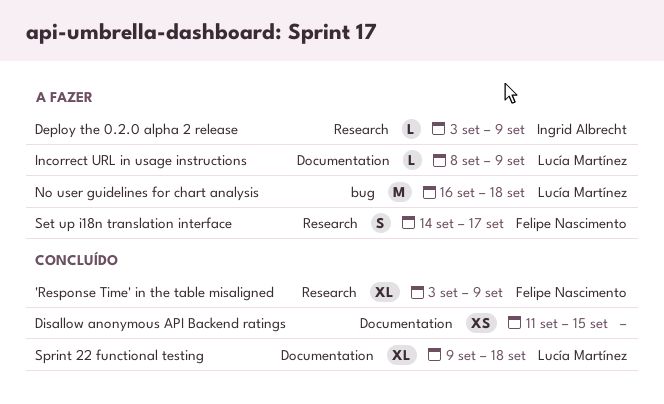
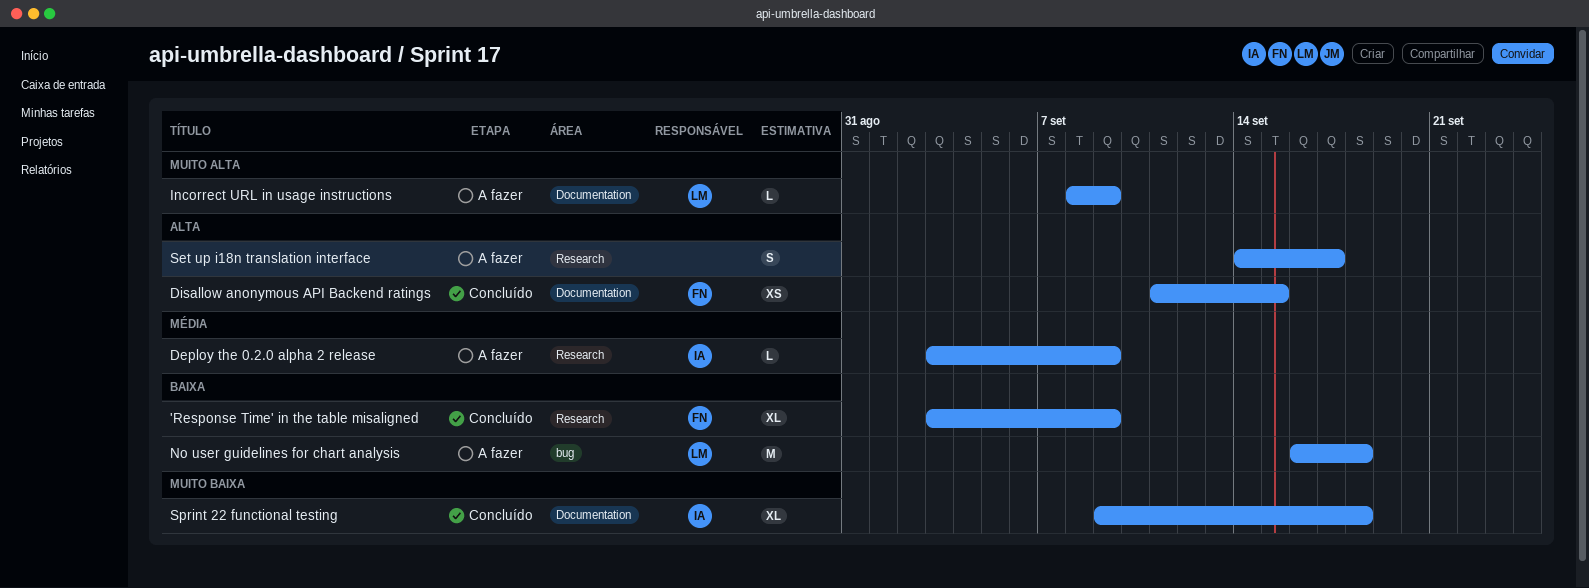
Disallow anonymous API Backend ratings, owner: none -> Felipe Nascimento
Set up i18n translation interface, owner: Felipe Nascimento -> none
Sprint 22 functional testing, owner: Lucía Martínez -> Ingrid Albrecht

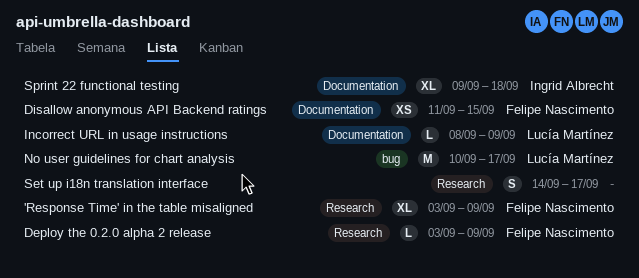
Deploy the 0.2.0 alpha 2 release, owner: Ingrid Albrecht -> Felipe Nascimento
No user guidelines for chart analysis, start: Sep 16 -> Sep 10
No user guidelines for chart analysis, due: Sep 18 -> Sep 17

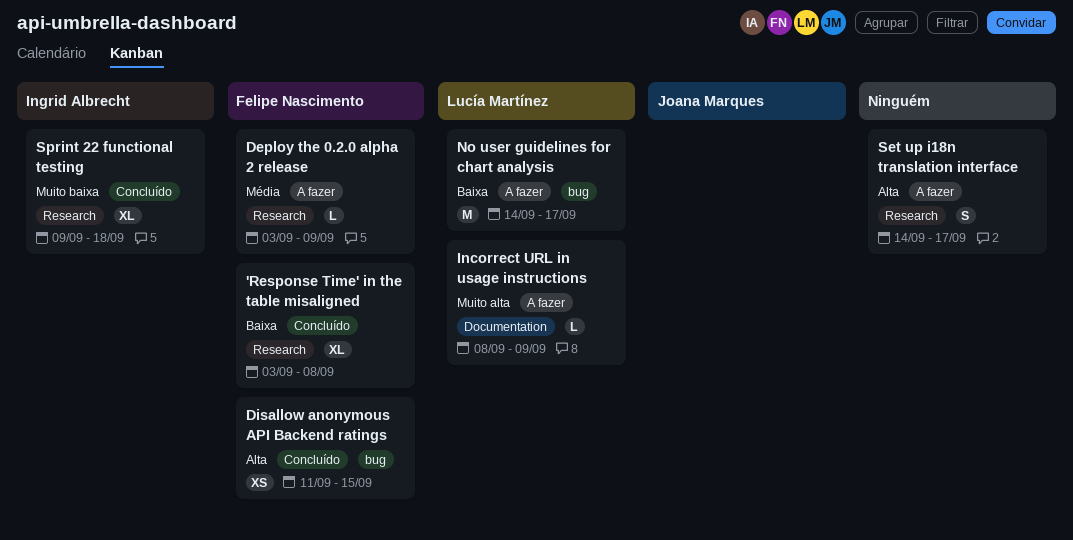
'Response Time' in the table misaligned, due: Sep 9 -> Sep 8
Disallow anonymous API Backend ratings, label: Documentation -> bug
No user guidelines for chart analysis, start: Sep 10 -> Sep 14
Sprint 22 functional testing, label: Documentation -> Research

